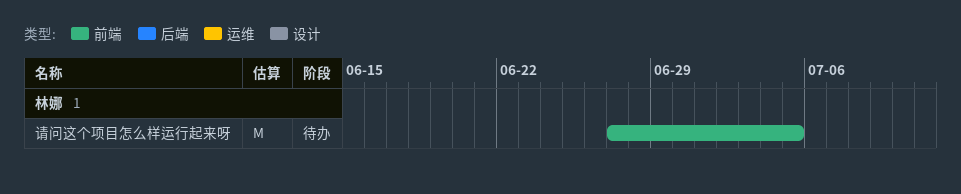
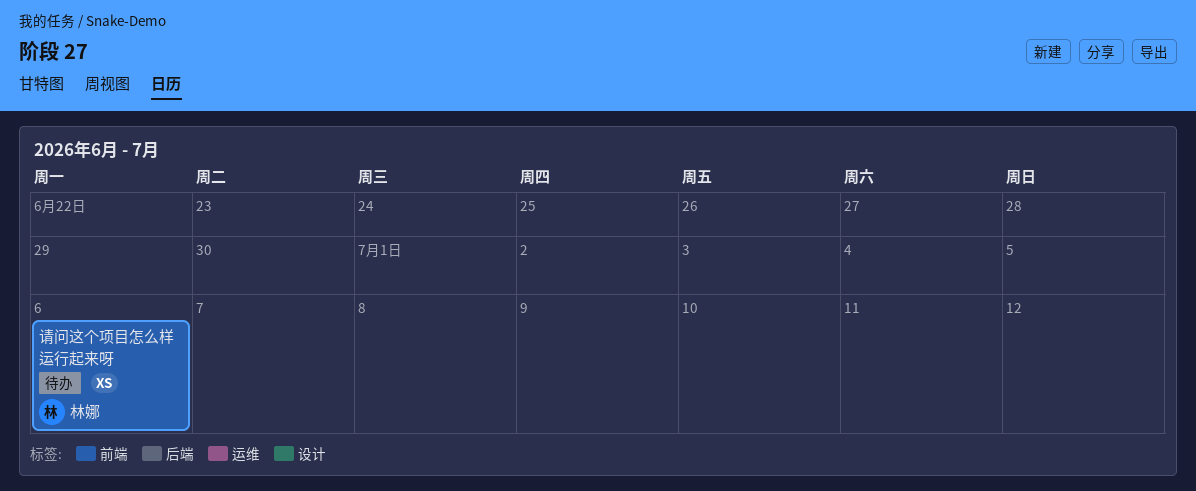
请问这个项目怎么样运行起来呀, estimate: M -> XS
请问这个项目怎么样运行起来呀, due: Jul 5 -> Jul 6

